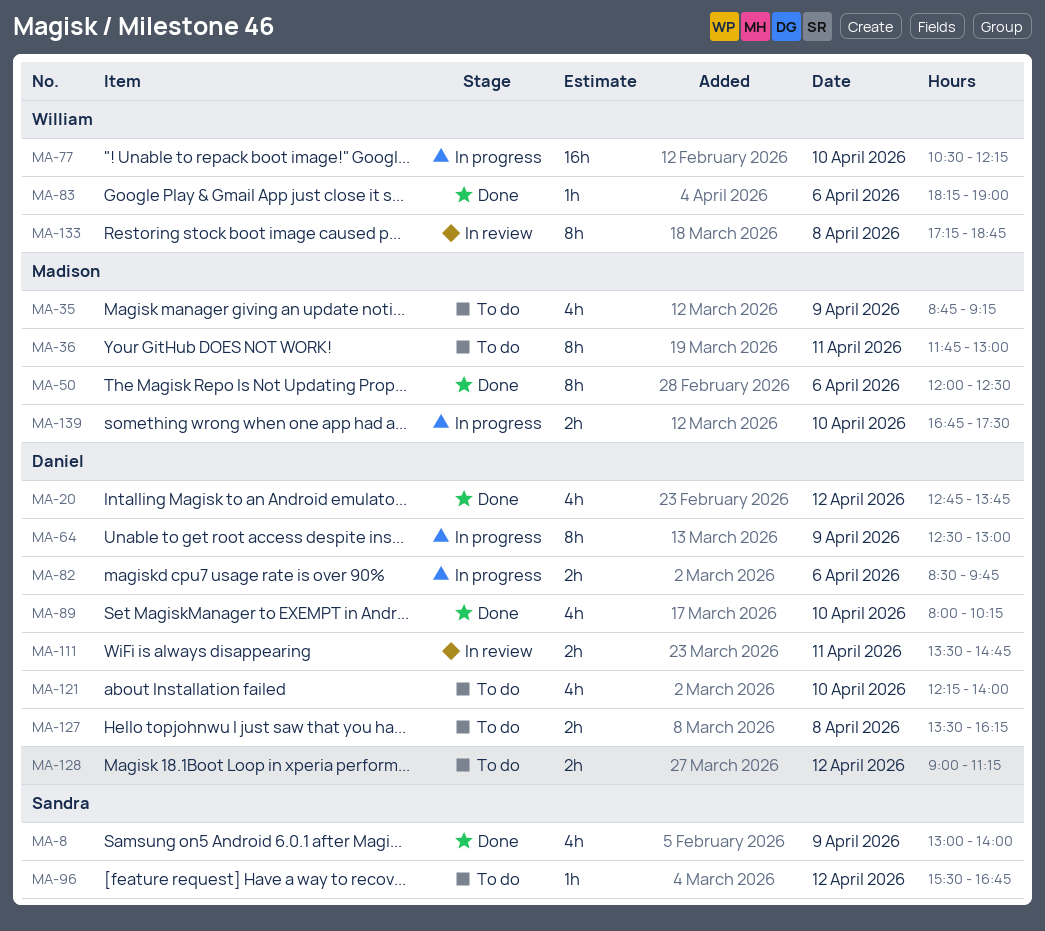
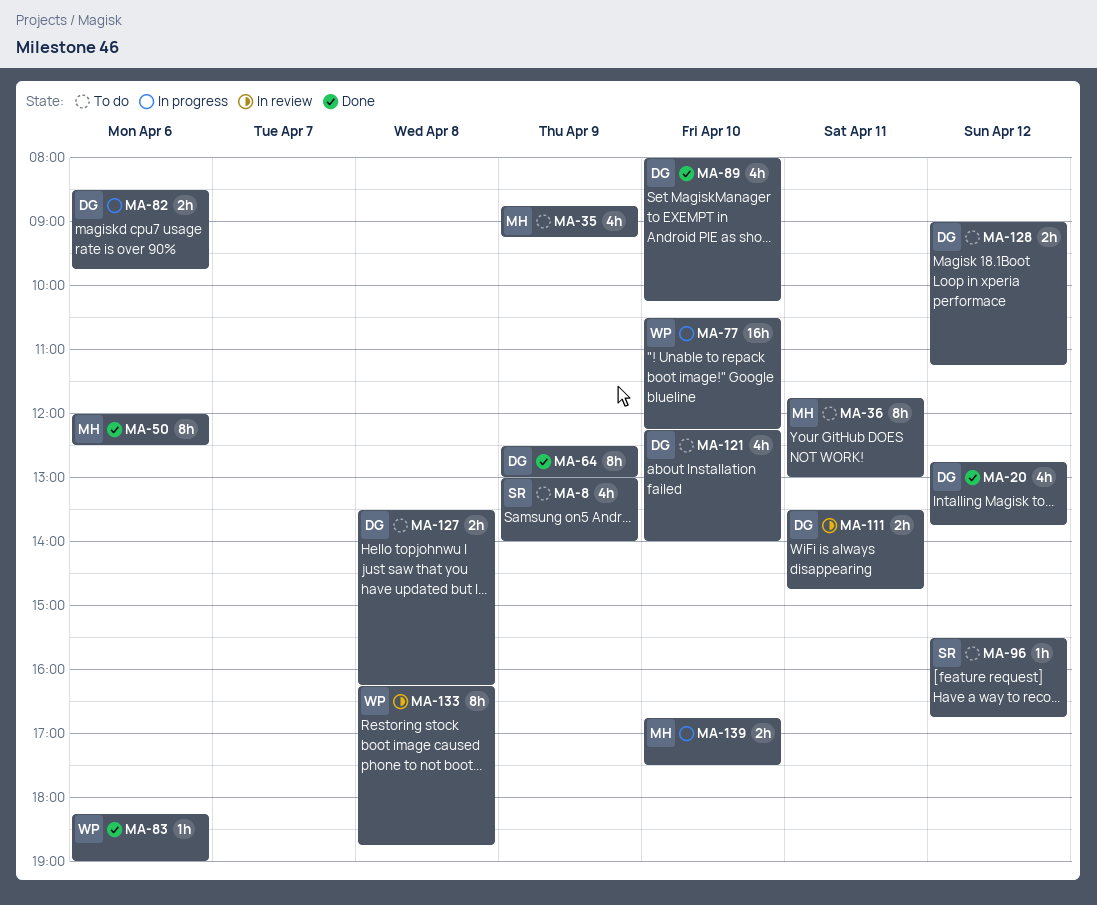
MA-8, status: Done -> To do
MA-64, status: In progress -> Done
MA-133, begins: 17:15 -> 16:15

